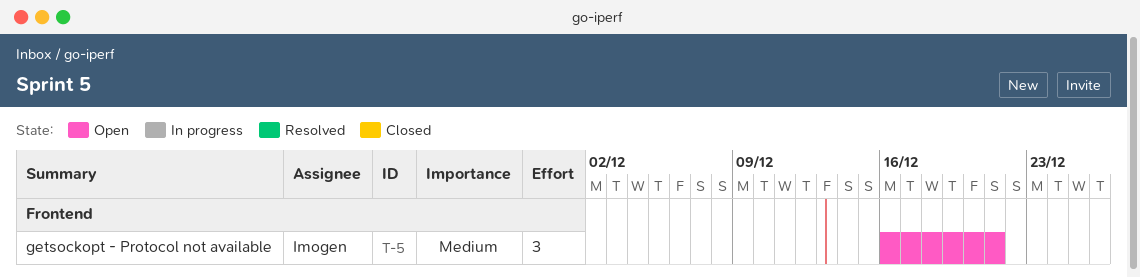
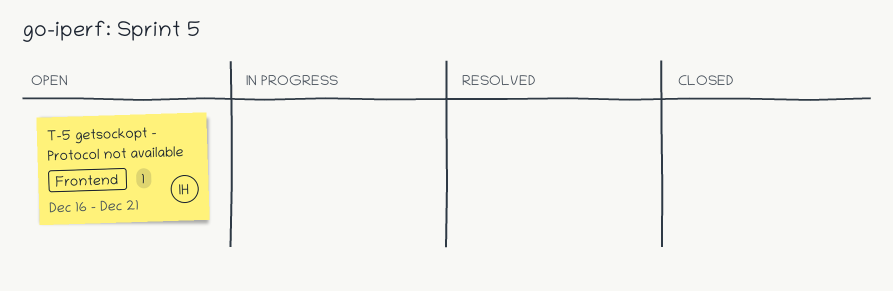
T-5, estimate: 3 -> 1

